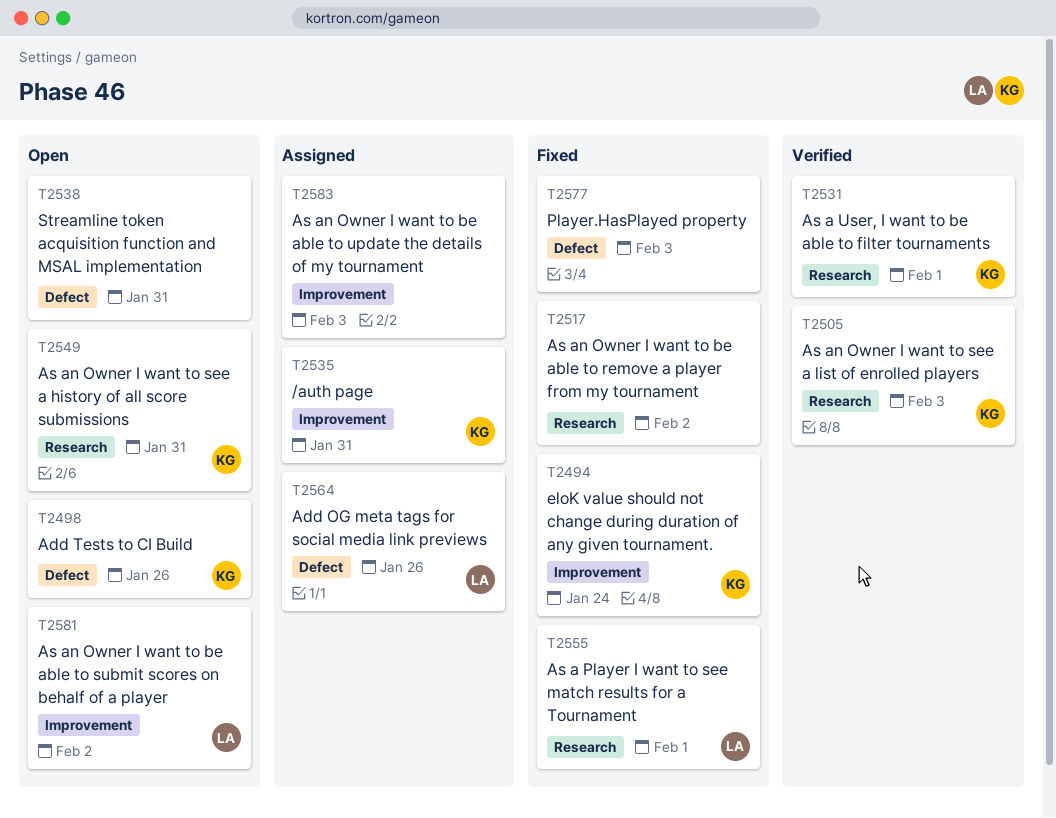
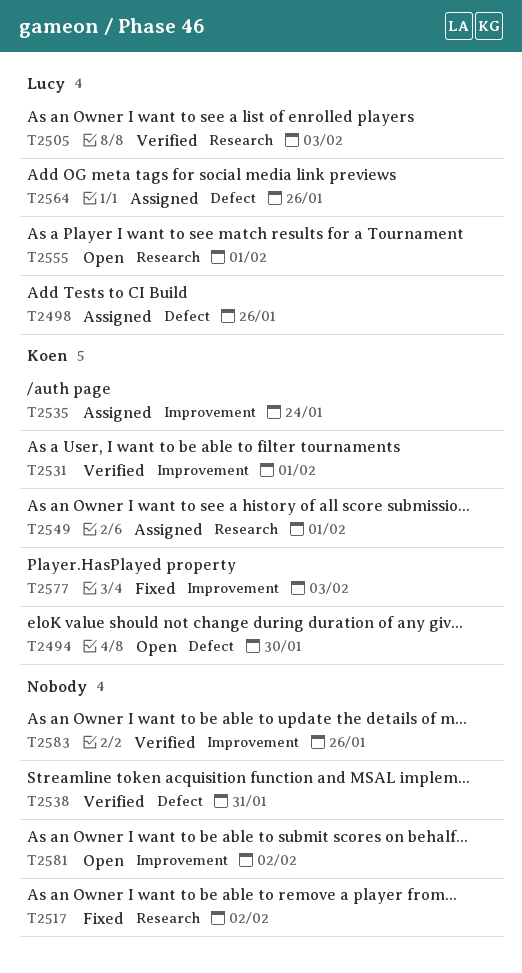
T2494, status: Fixed -> Open
T2494, label: Improvement -> Defect
T2494, due: Jan 24 -> Jan 30
T2498, status: Open -> Assigned
T2498, owner: Koen -> Lucy
T2505, owner: Koen -> Lucy
T2531, label: Research -> Improvement
T2535, due: Jan 31 -> Jan 24
T2538, status: Open -> Verified
T2549, status: Open -> Assigned
T2549, due: Jan 31 -> Feb 1
T2555, status: Fixed -> Open
T2577, owner: none -> Koen
T2577, label: Defect -> Improvement
T2581, owner: Lucy -> none
T2583, status: Assigned -> Verified
T2583, due: Feb 3 -> Jan 26

